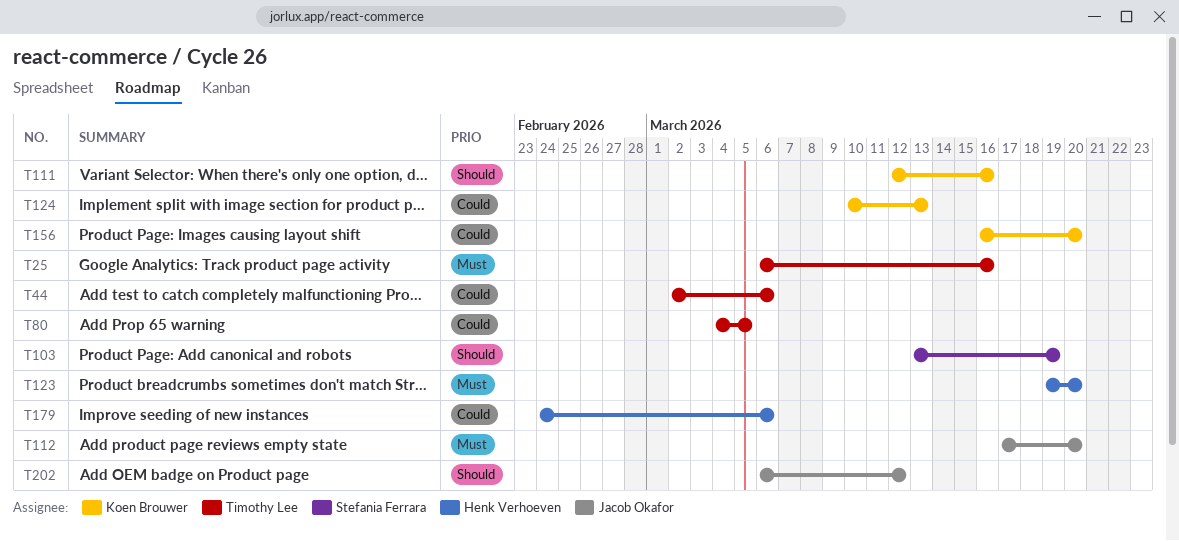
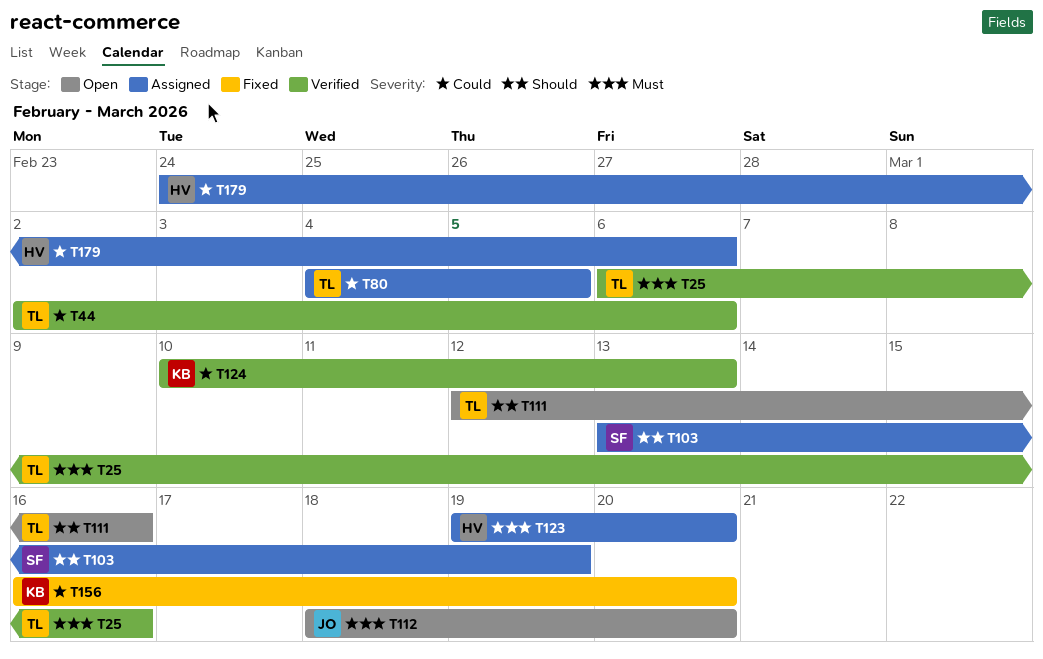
T111, owner: Koen Brouwer -> Timothy Lee
T112, start: Mar 17 -> Mar 18
T202: present -> none

